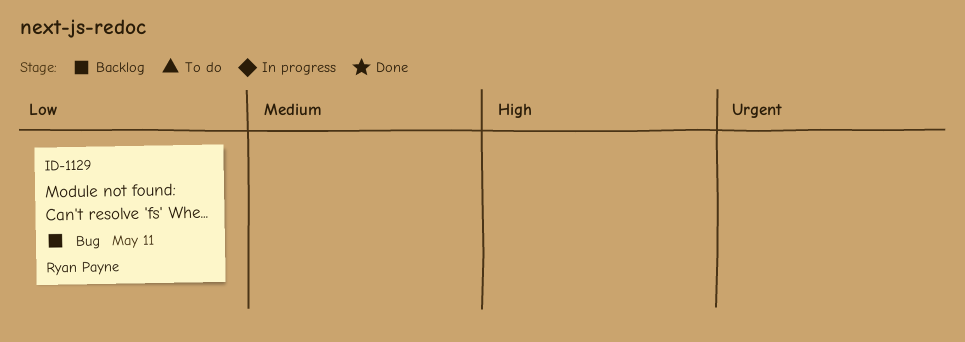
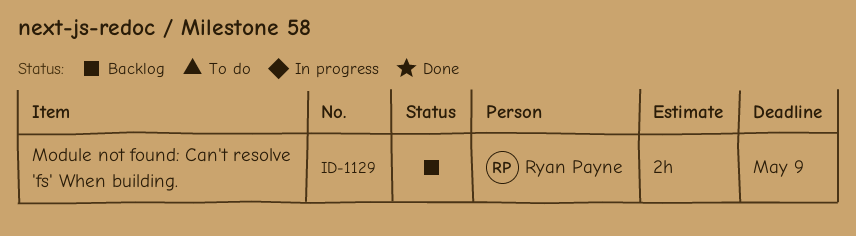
ID-1129, due: May 11 -> May 9

